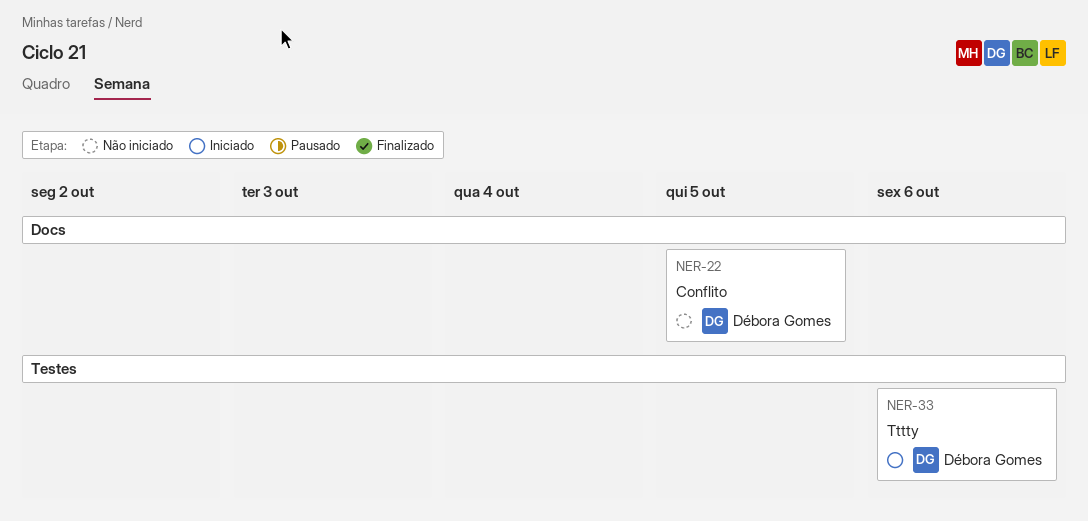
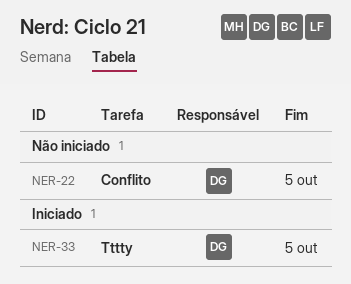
NER-33, due: Oct 6 -> Oct 5

